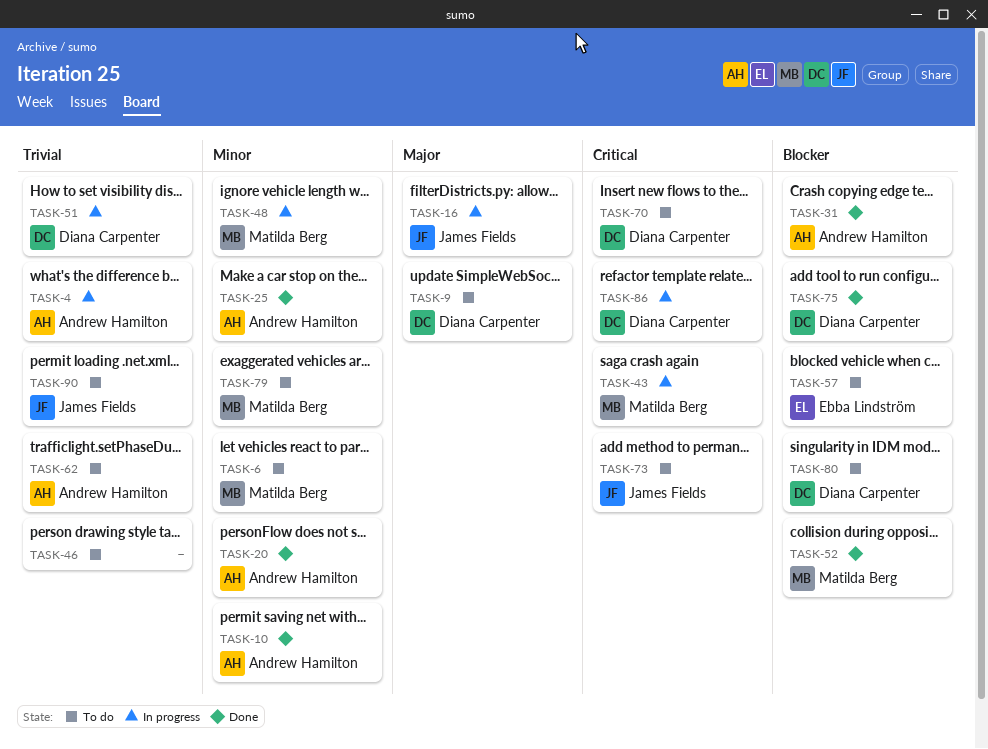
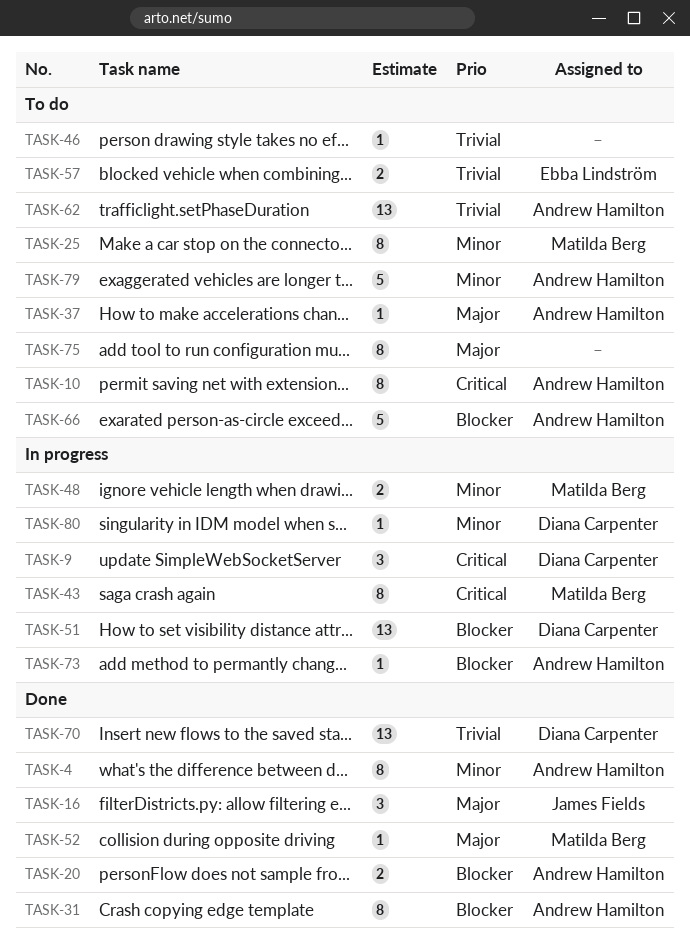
TASK-4, status: In progress -> Done
TASK-4, priority: Trivial -> Minor
TASK-6: present -> none
TASK-9, status: To do -> In progress
TASK-9, priority: Major -> Critical
TASK-10, status: Done -> To do
TASK-10, priority: Minor -> Critical
TASK-16, status: In progress -> Done
TASK-20, priority: Minor -> Blocker
TASK-25, status: Done -> To do
TASK-25, owner: Andrew Hamilton -> Matilda Berg
TASK-37: none -> present
TASK-51, priority: Trivial -> Blocker
TASK-52, priority: Blocker -> Major
TASK-57, priority: Blocker -> Trivial
TASK-66: none -> present
TASK-70, status: To do -> Done
TASK-70, priority: Critical -> Trivial
TASK-73, status: To do -> In progress
TASK-73, owner: James Fields -> Andrew Hamilton
TASK-73, priority: Critical -> Blocker
TASK-75, status: Done -> To do
TASK-75, owner: Diana Carpenter -> none
TASK-75, priority: Blocker -> Major
TASK-79, owner: Matilda Berg -> Andrew Hamilton
TASK-80, status: To do -> In progress
TASK-80, priority: Blocker -> Minor
TASK-86: present -> none
TASK-90: present -> none

